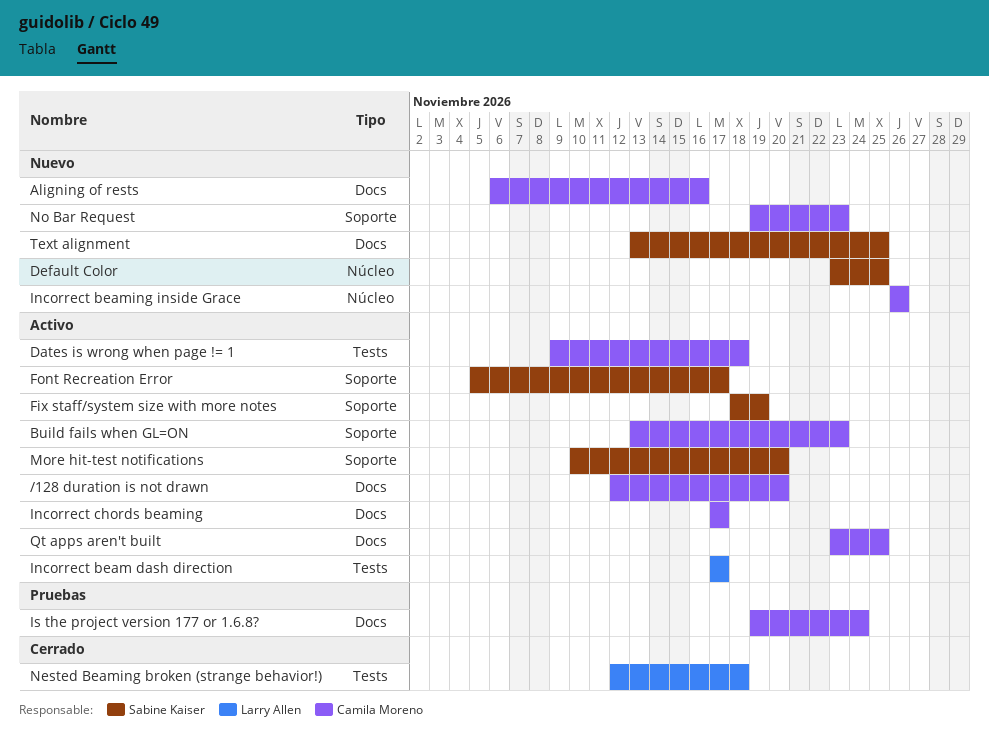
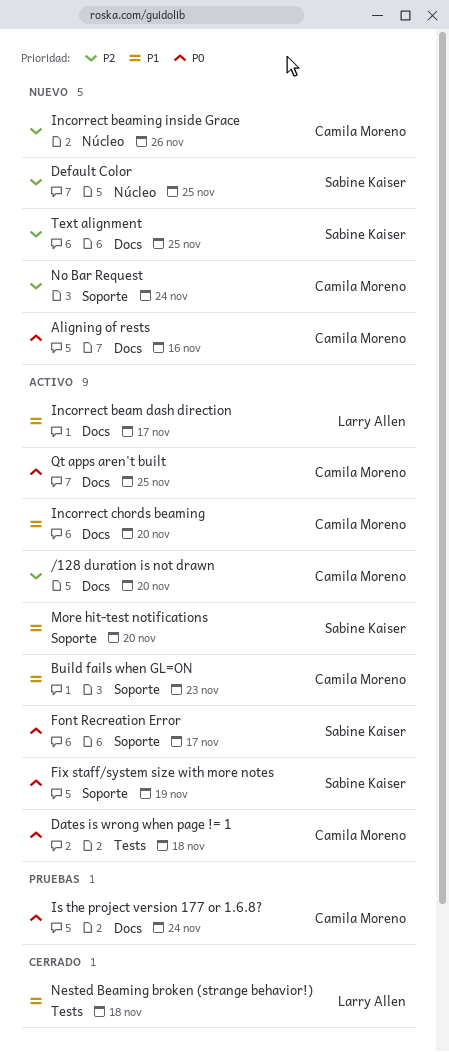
Incorrect beam dash direction, label: Tests -> Docs
Incorrect chords beaming, due: Nov 17 -> Nov 20
No Bar Request, due: Nov 23 -> Nov 24

